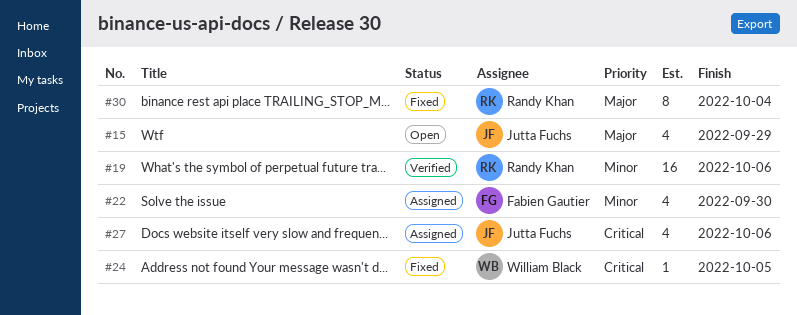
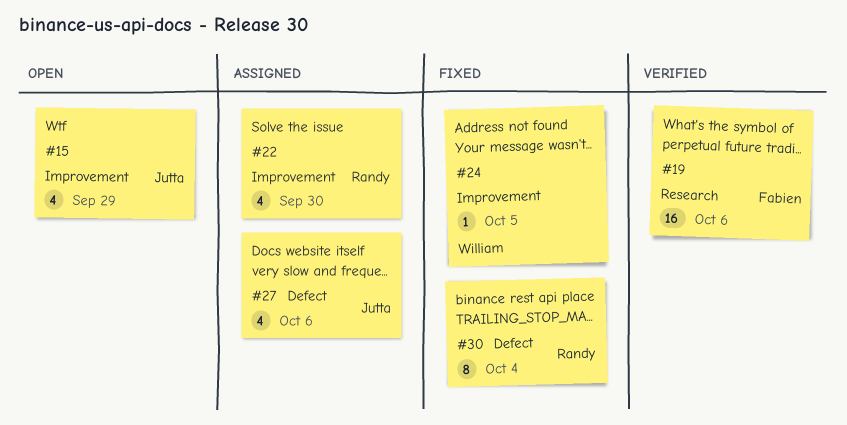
#19, owner: Randy Khan -> Fabien Gautier
#22, owner: Fabien Gautier -> Randy Khan

